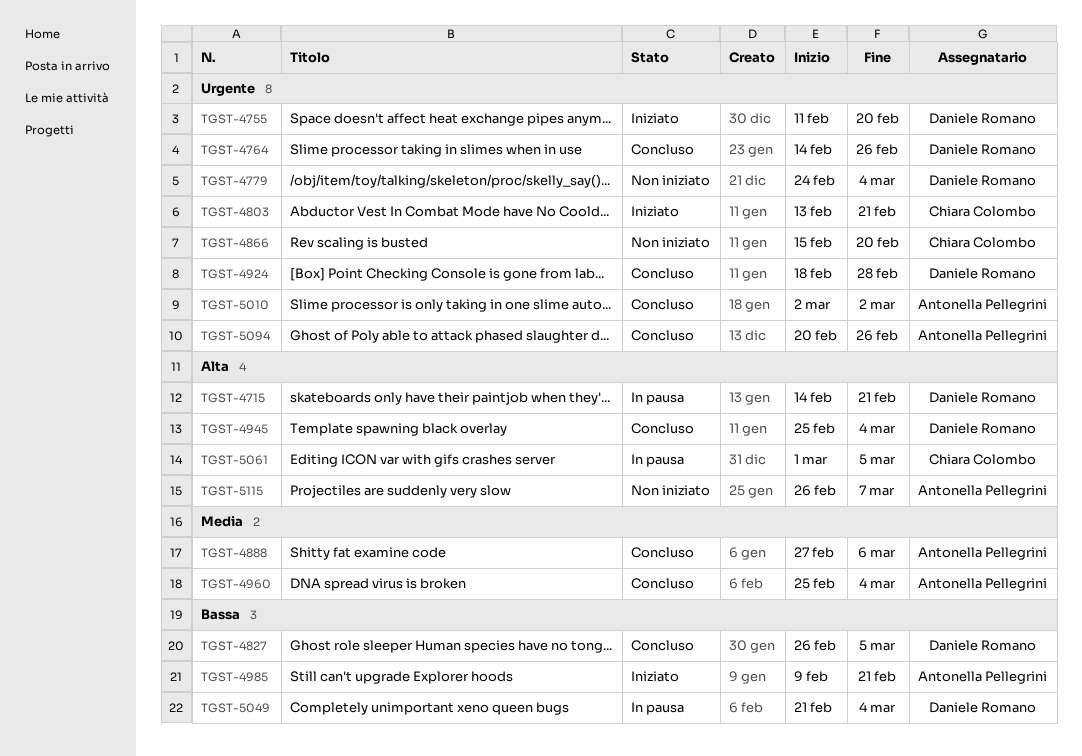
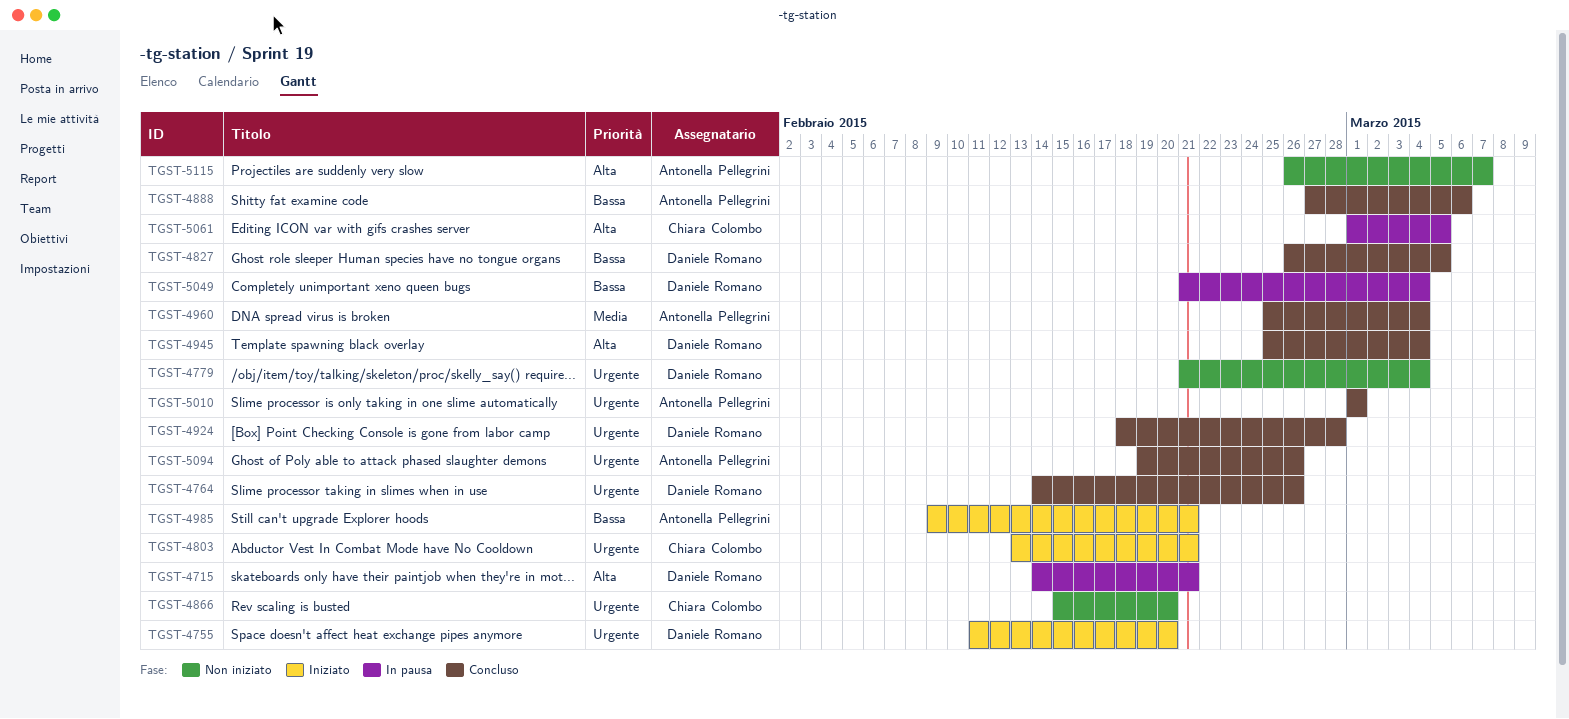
TGST-4779, start: Feb 24 -> Feb 21
TGST-4888, priority: Media -> Bassa
TGST-5010, start: Mar 2 -> Mar 1
TGST-5010, due: Mar 2 -> Mar 1
TGST-5094, start: Feb 20 -> Feb 19

